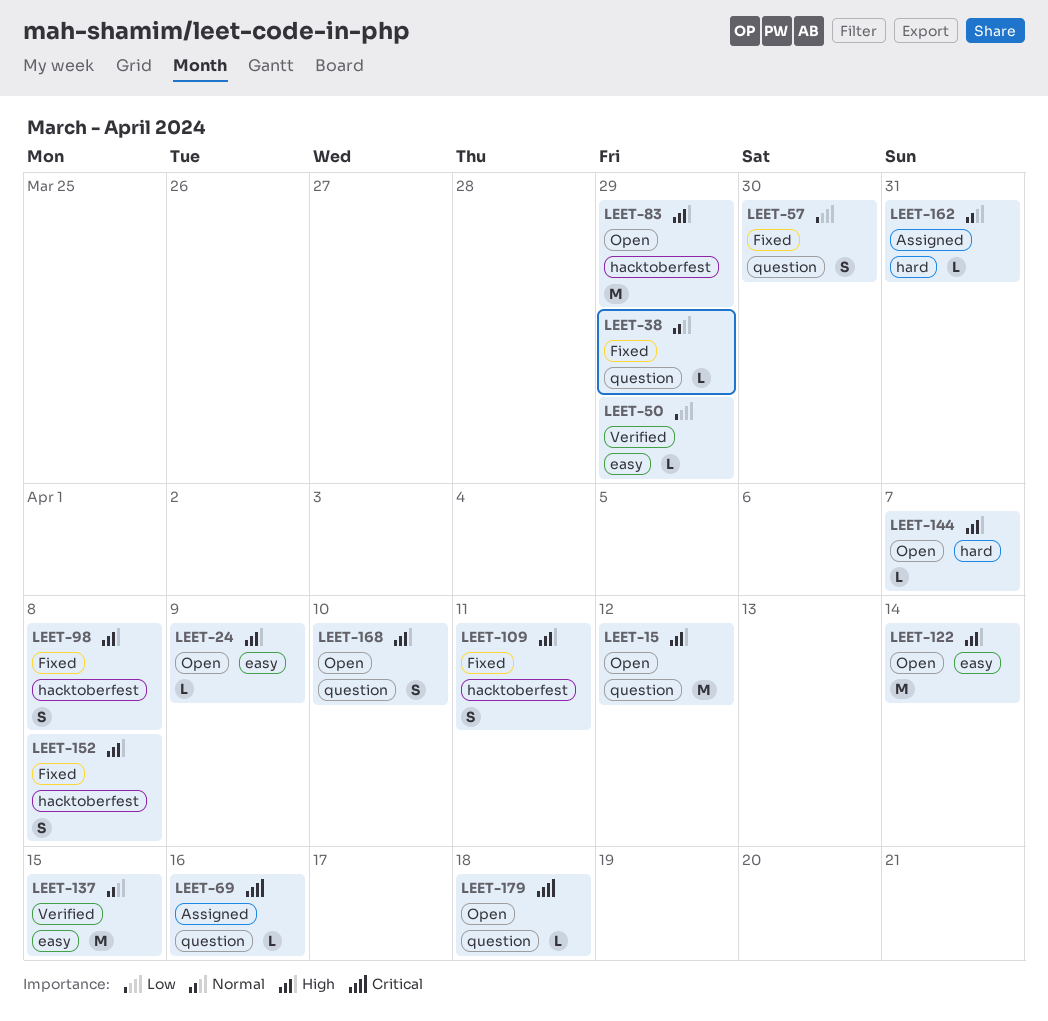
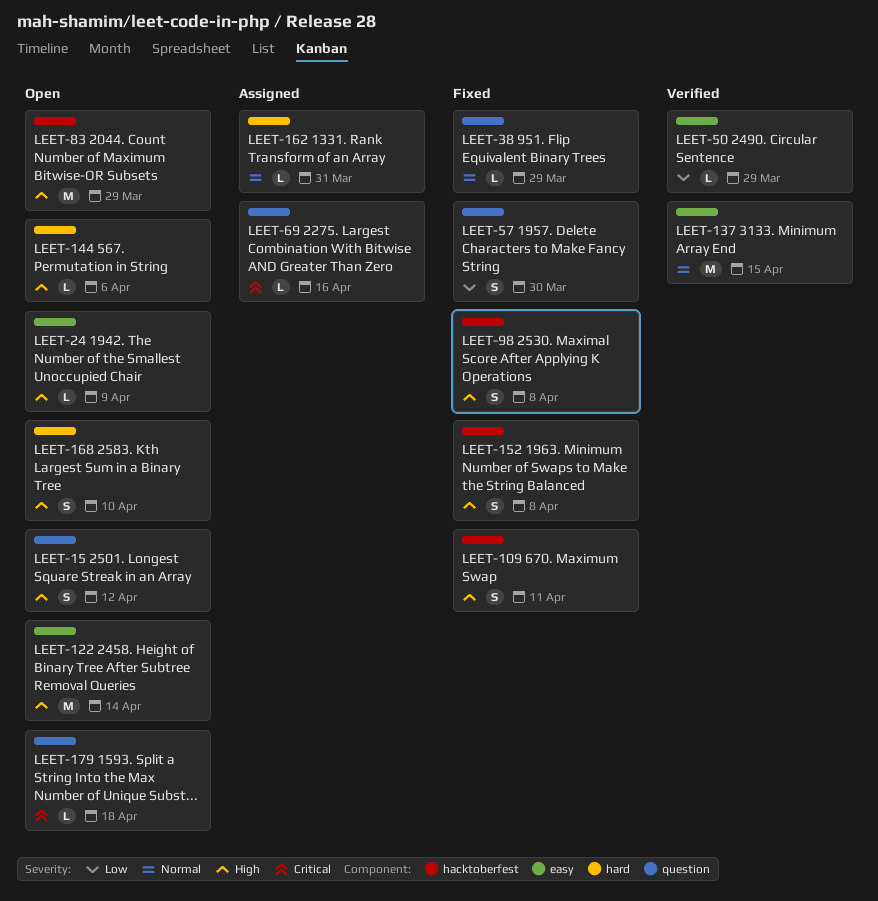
LEET-15, estimate: M -> S
LEET-144, due: Apr 7 -> Apr 6
LEET-168, label: question -> hard

